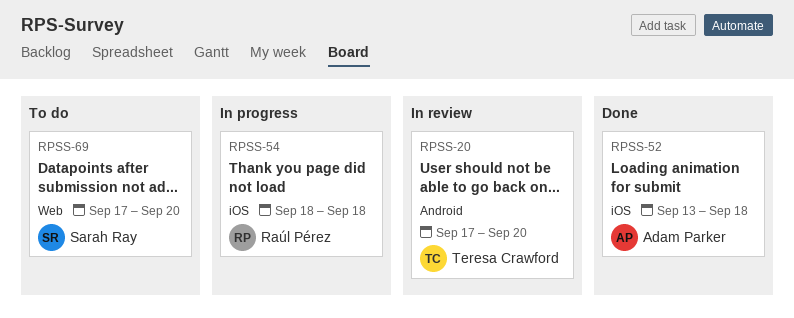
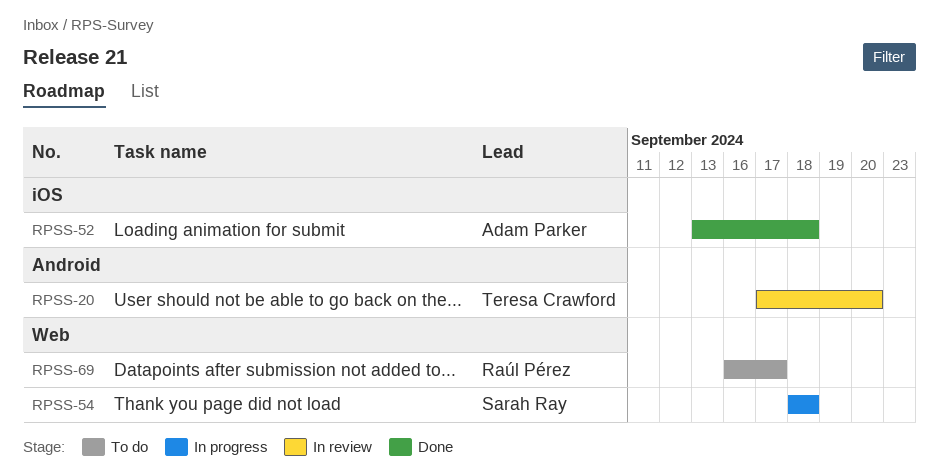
RPSS-54, owner: Raúl Pérez -> Sarah Ray
RPSS-54, label: iOS -> Web
RPSS-69, owner: Sarah Ray -> Raúl Pérez
RPSS-69, start: Sep 17 -> Sep 16
RPSS-69, due: Sep 20 -> Sep 17

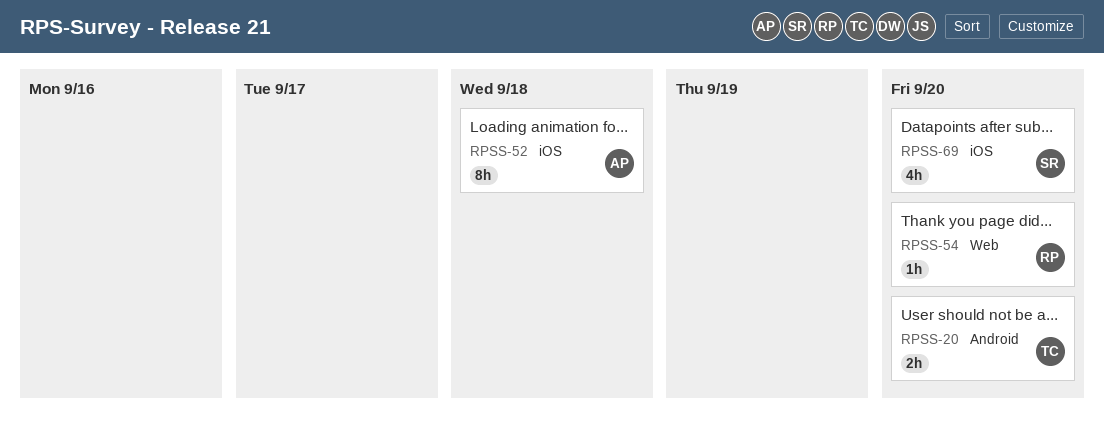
RPSS-54, owner: Sarah Ray -> Raúl Pérez
RPSS-54, due: Sep 18 -> Sep 20
RPSS-69, owner: Raúl Pérez -> Sarah Ray
RPSS-69, label: Web -> iOS
RPSS-69, due: Sep 17 -> Sep 20

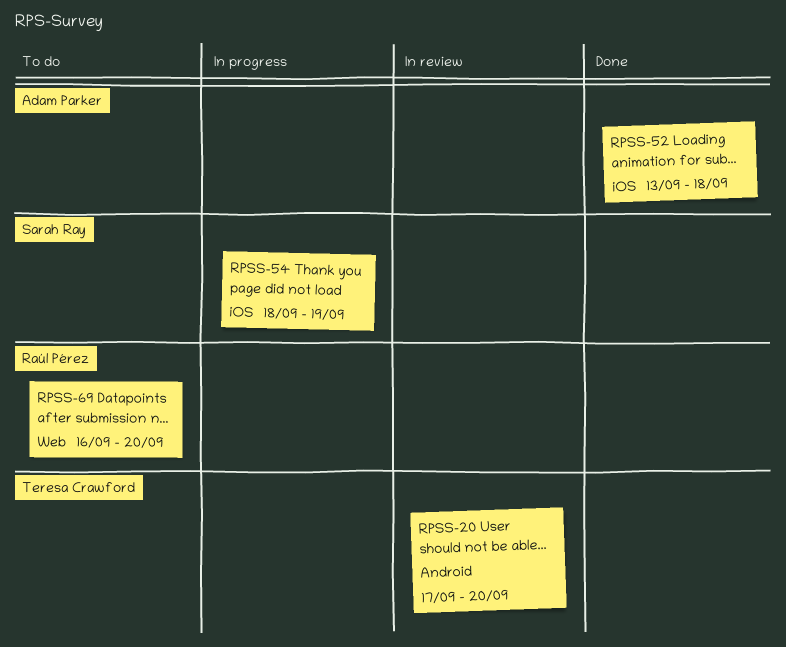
RPSS-54, owner: Raúl Pérez -> Sarah Ray
RPSS-54, label: Web -> iOS
RPSS-54, due: Sep 20 -> Sep 19
RPSS-69, owner: Sarah Ray -> Raúl Pérez
RPSS-69, label: iOS -> Web

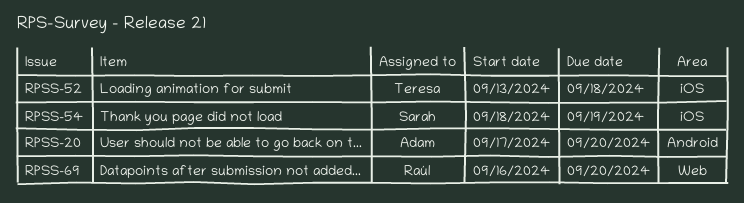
RPSS-20, owner: Teresa Crawford -> Adam Parker
RPSS-52, owner: Adam Parker -> Teresa Crawford

